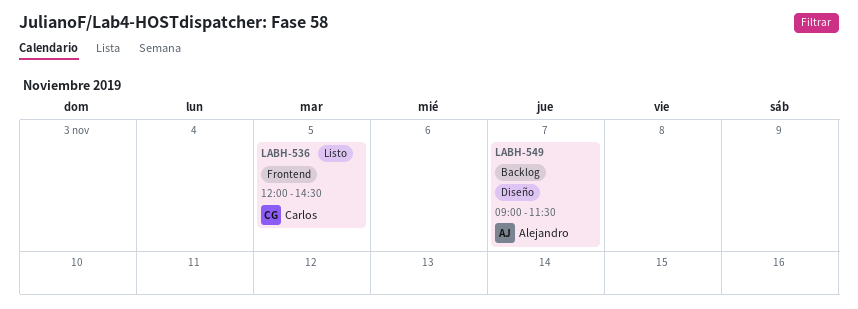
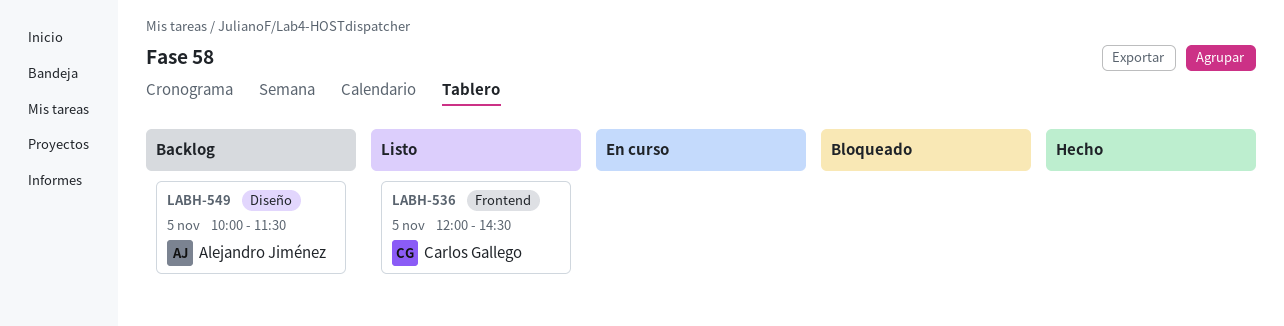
LABH-549, day: Nov 7 -> Nov 5
LABH-549, begins: 09:00 -> 10:00

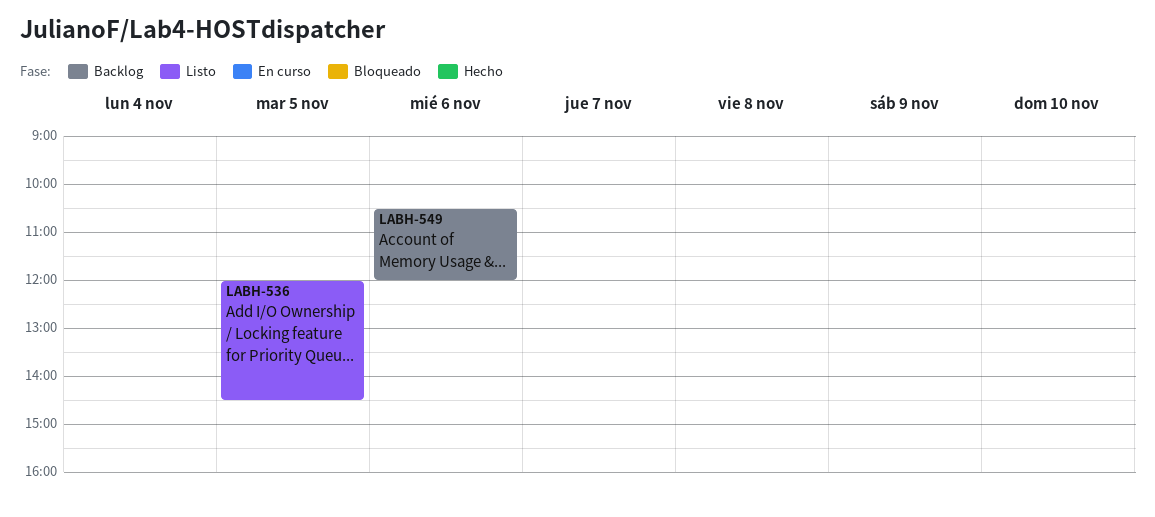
LABH-549, day: Nov 5 -> Nov 6
LABH-549, begins: 10:00 -> 10:30
LABH-549, ends: 11:30 -> 12:00

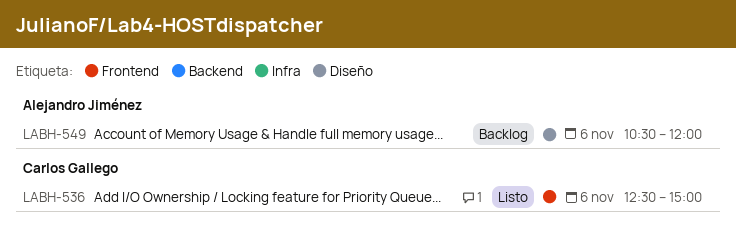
LABH-536, day: Nov 5 -> Nov 6
LABH-536, begins: 12:00 -> 12:30
LABH-536, ends: 14:30 -> 15:00

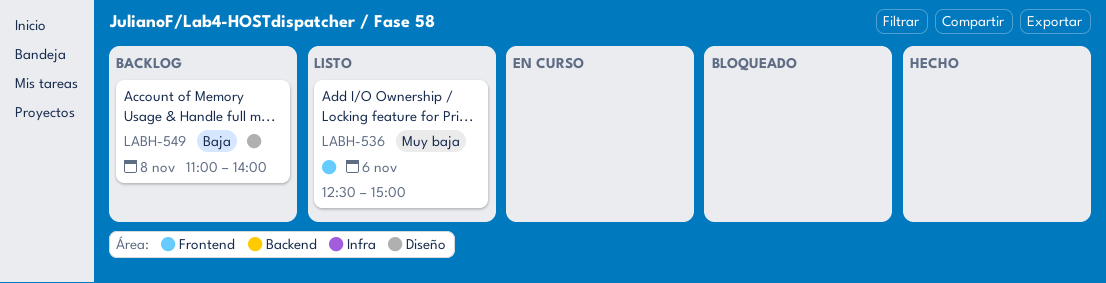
LABH-549, day: Nov 6 -> Nov 8
LABH-549, begins: 10:30 -> 11:00
LABH-549, ends: 12:00 -> 14:00

